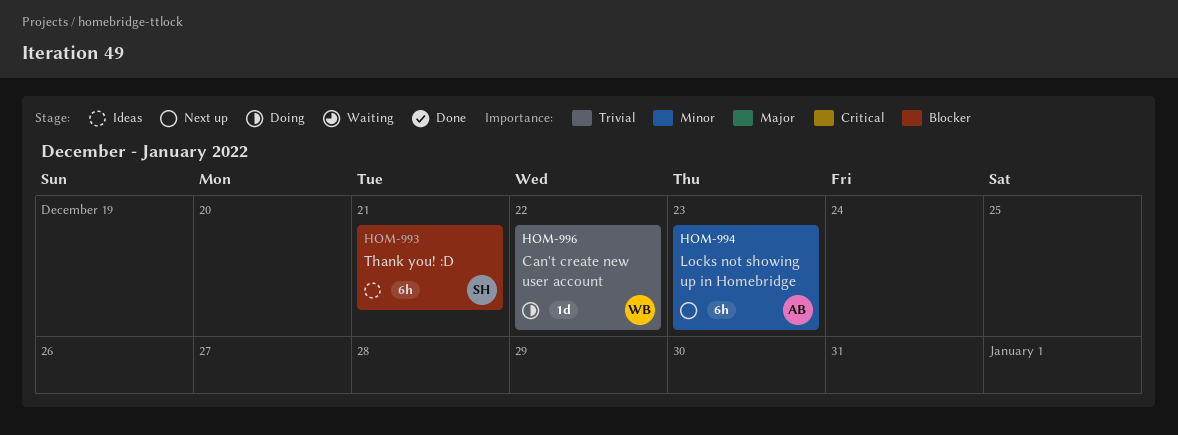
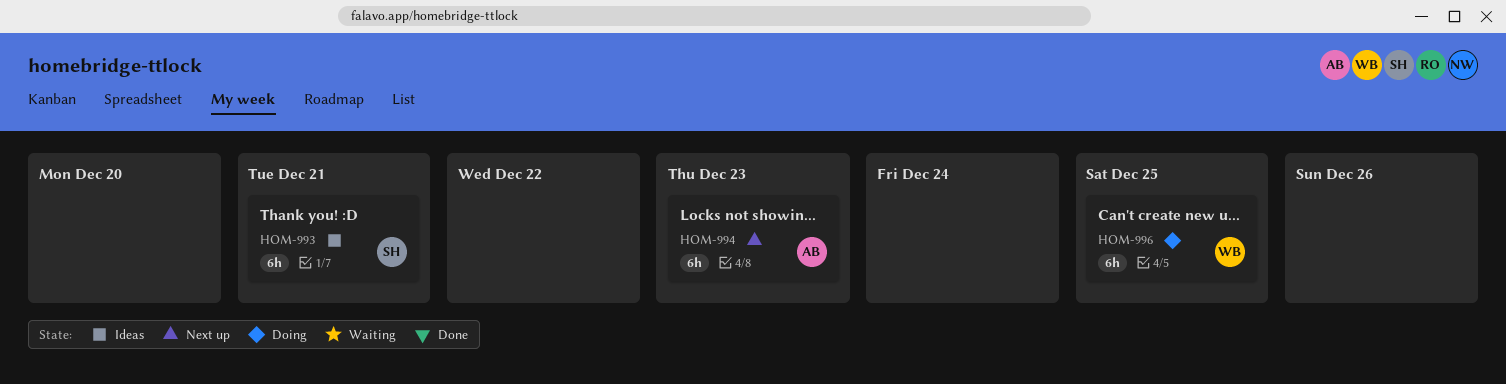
HOM-996, estimate: 1d -> 6h
HOM-996, due: Dec 22 -> Dec 25

